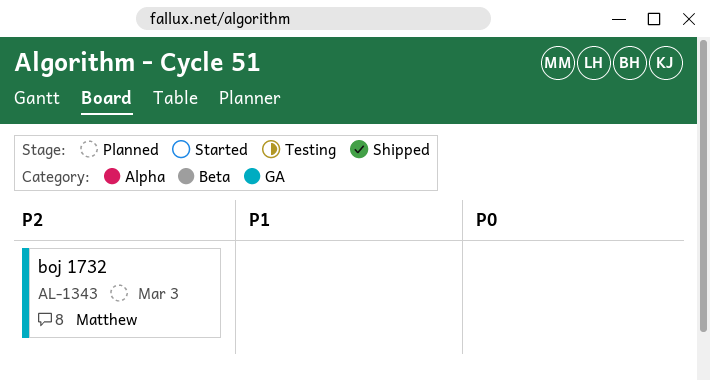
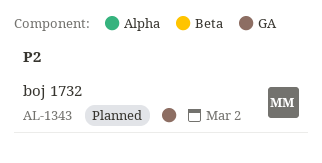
AL-1343, due: Mar 3 -> Mar 2

